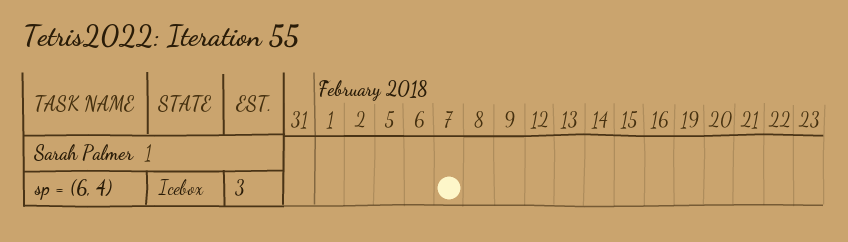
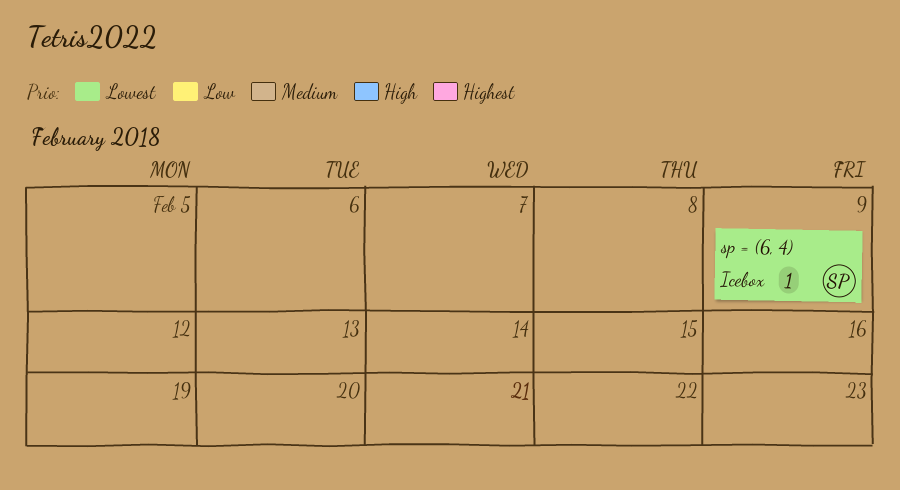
sp = (6, 4), estimate: 3 -> 1
sp = (6, 4), due: Feb 7 -> Feb 9

